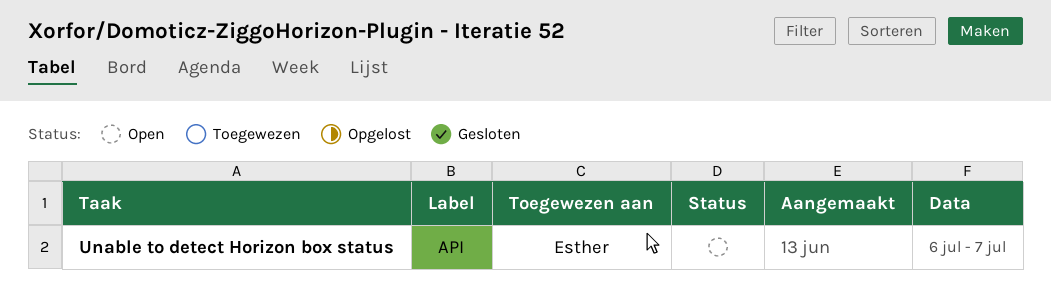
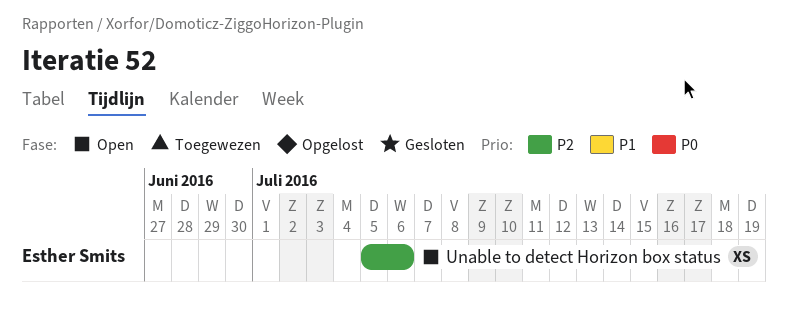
Unable to detect Horizon box status, start: Jul 6 -> Jul 5
Unable to detect Horizon box status, due: Jul 7 -> Jul 6

